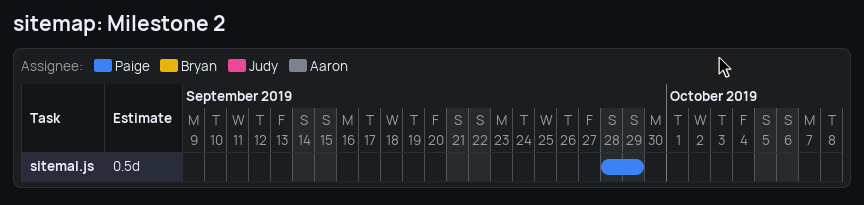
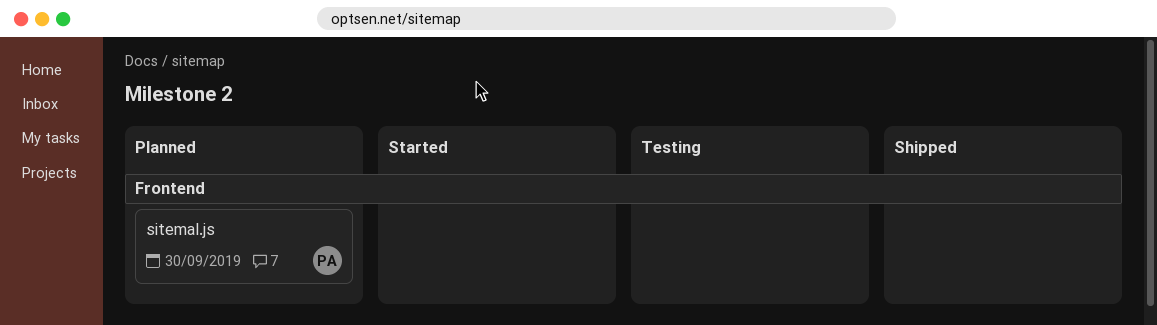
sitemal.js, due: Sep 29 -> Sep 30

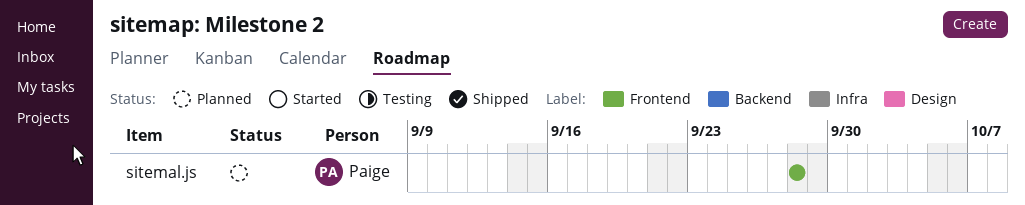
sitemal.js, due: Sep 30 -> Sep 28

